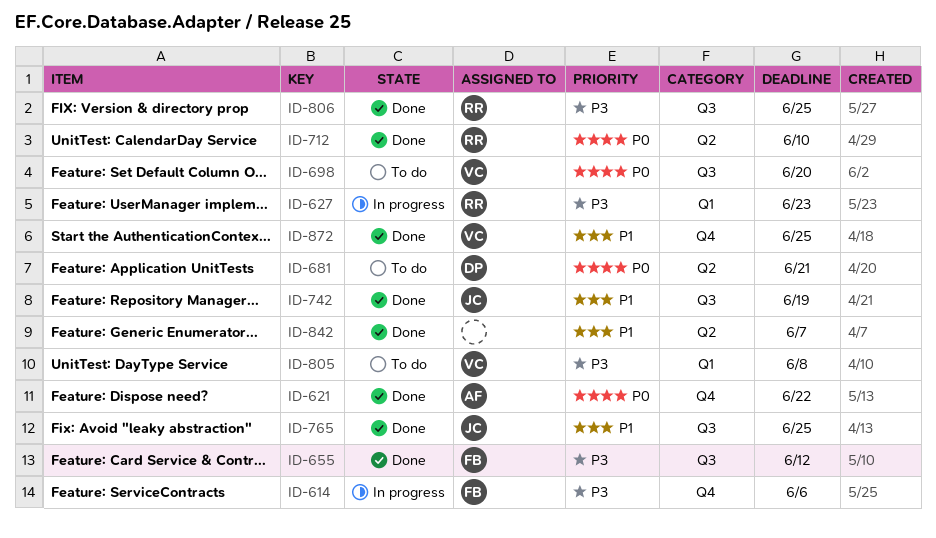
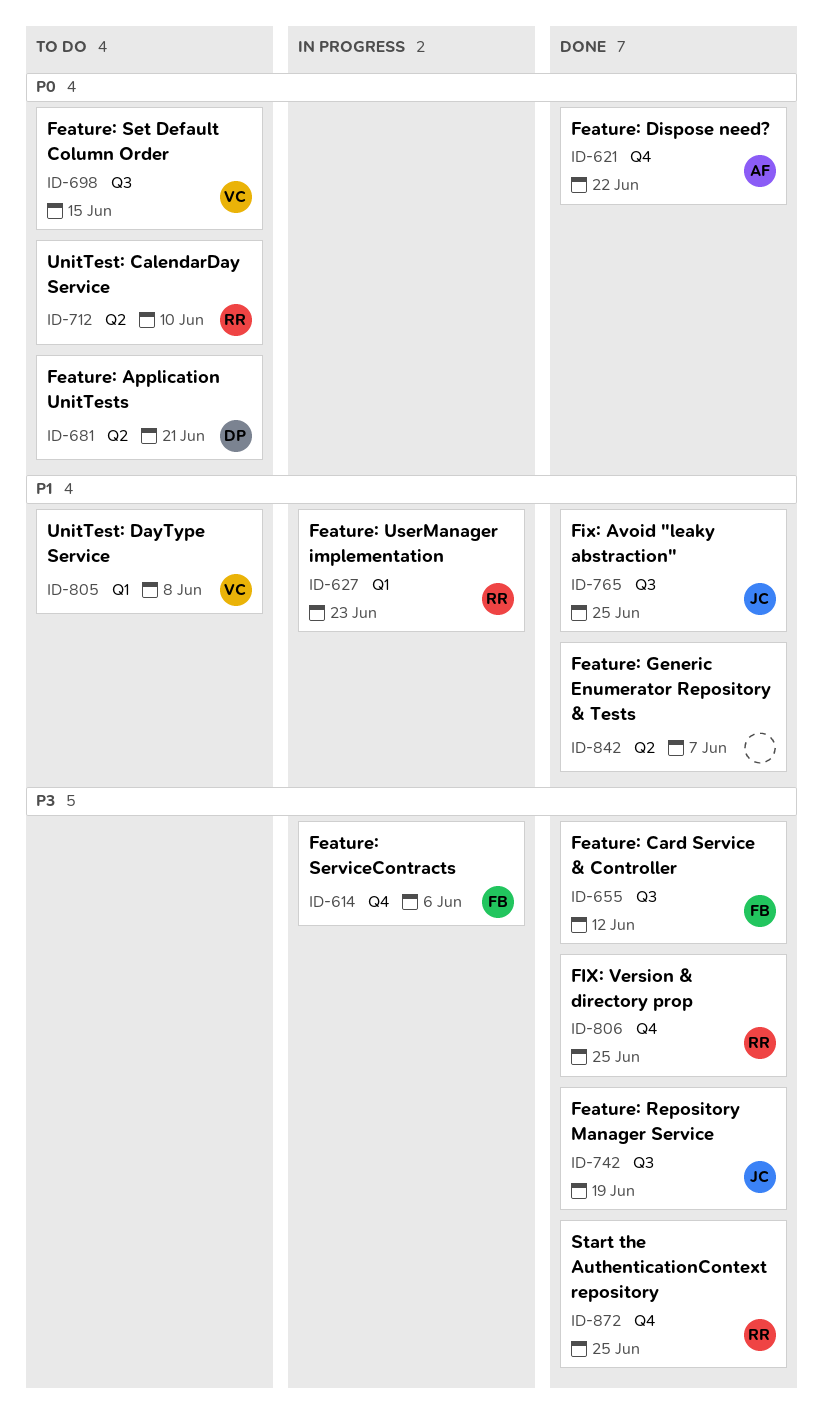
ID-627, priority: P3 -> P1
ID-698, due: Jun 20 -> Jun 15
ID-712, status: Done -> To do
ID-742, priority: P1 -> P3
ID-805, priority: P3 -> P1
ID-806, label: Q3 -> Q4
ID-872, owner: VC -> RR
ID-872, priority: P1 -> P3

